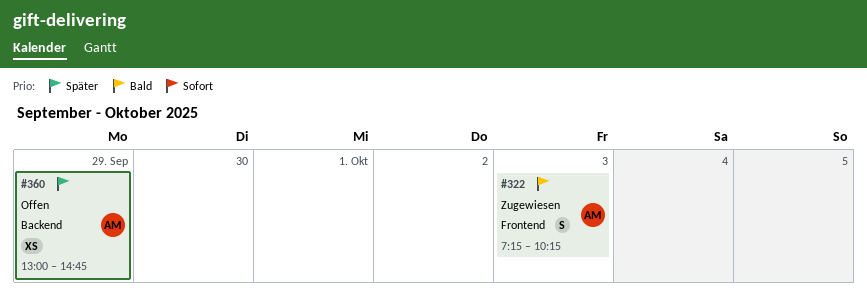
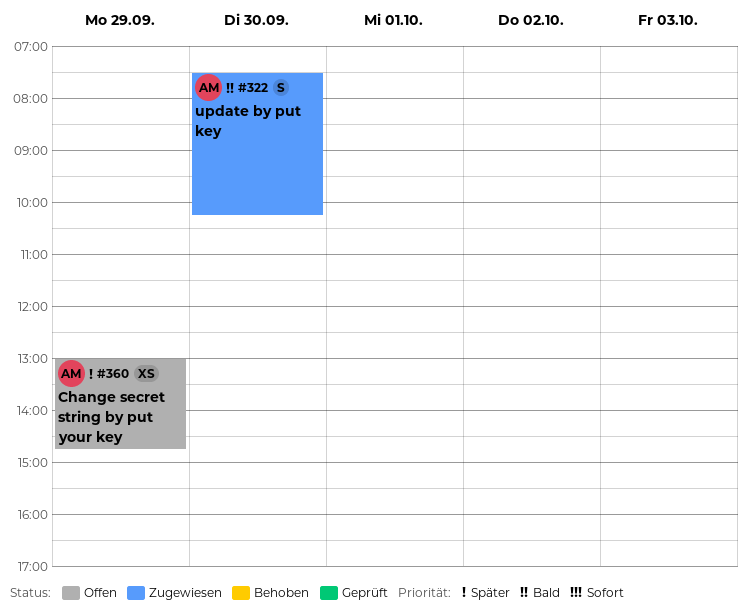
#322, day: Oct 3 -> Sep 30
#322, begins: 07:15 -> 07:30

